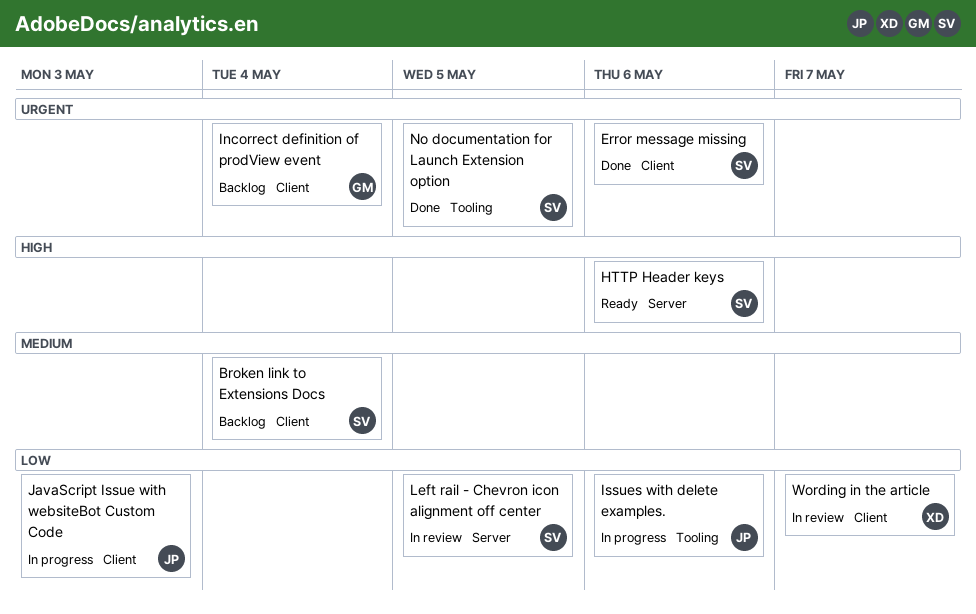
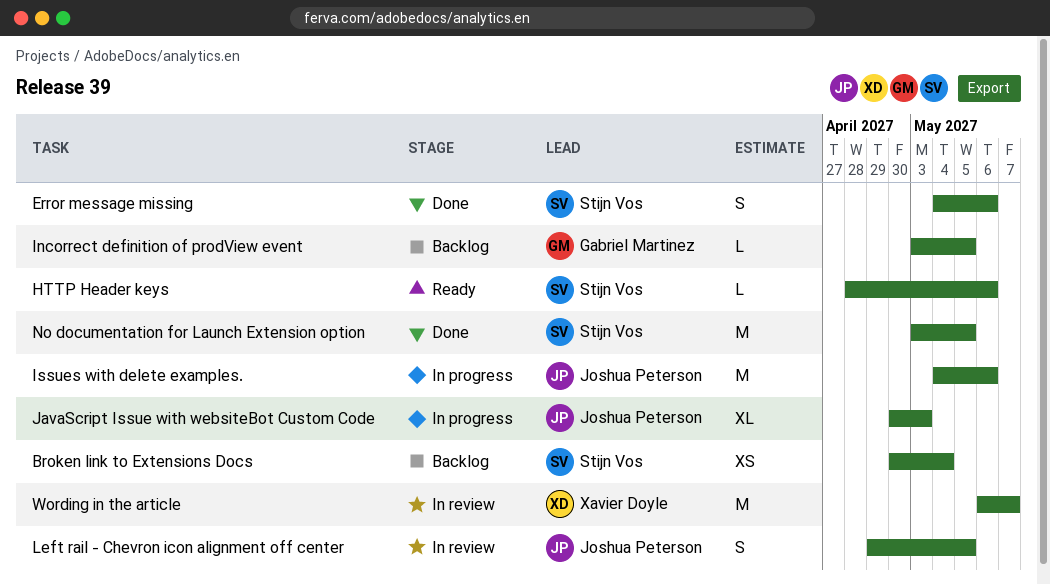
Incorrect definition of prodView event, due: May 4 -> May 5
Left rail - Chevron icon alignment off center, owner: Stijn Vos -> Joshua Peterson

